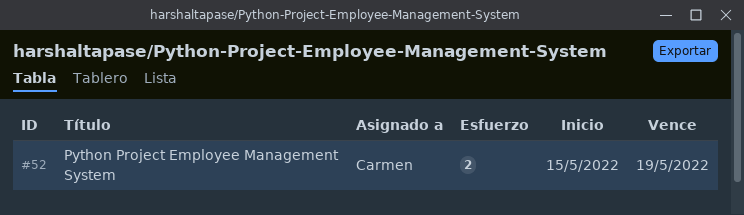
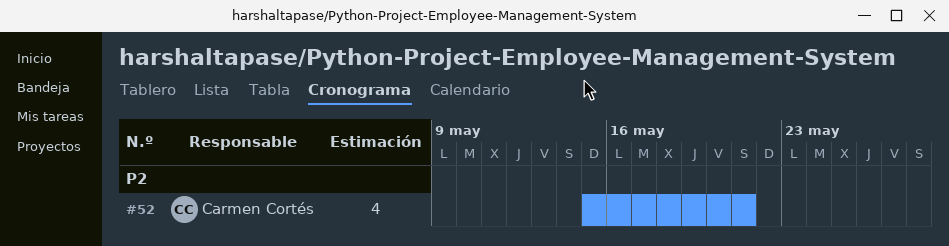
#52, estimate: 2 -> 4
#52, due: May 19 -> May 21

